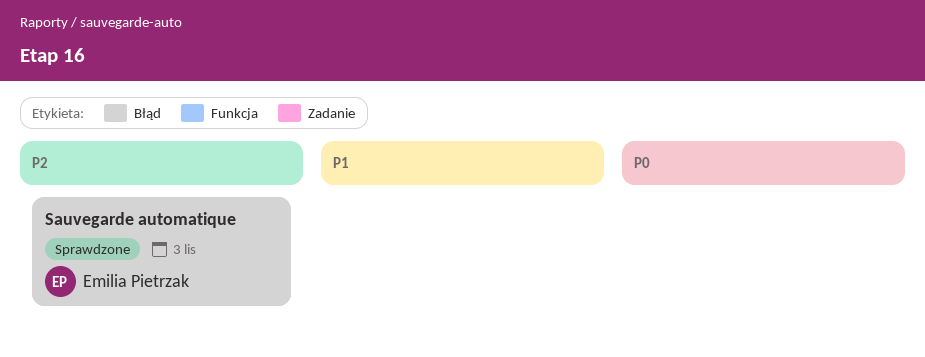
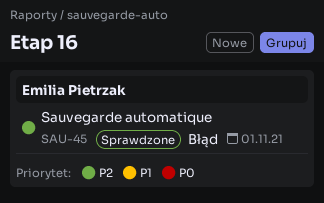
Sauvegarde automatique, due: Nov 3 -> Nov 1

